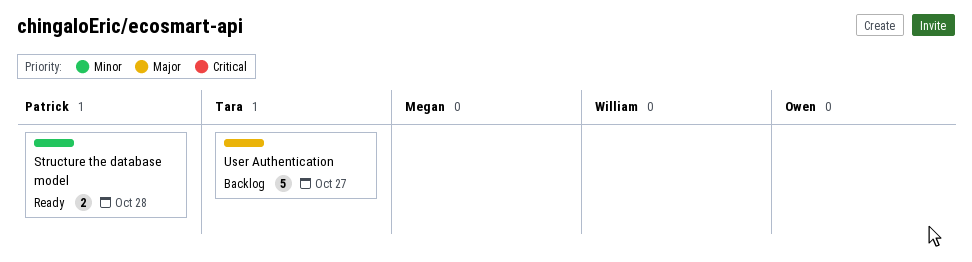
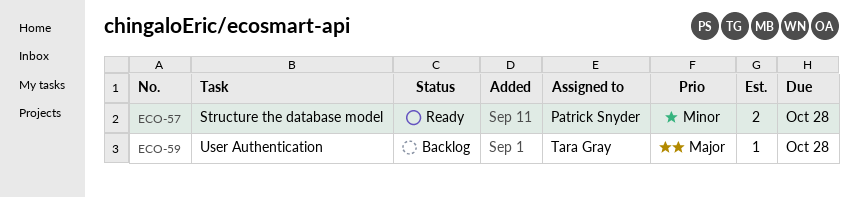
User Authentication, estimate: 5 -> 1
User Authentication, due: Oct 27 -> Oct 28

